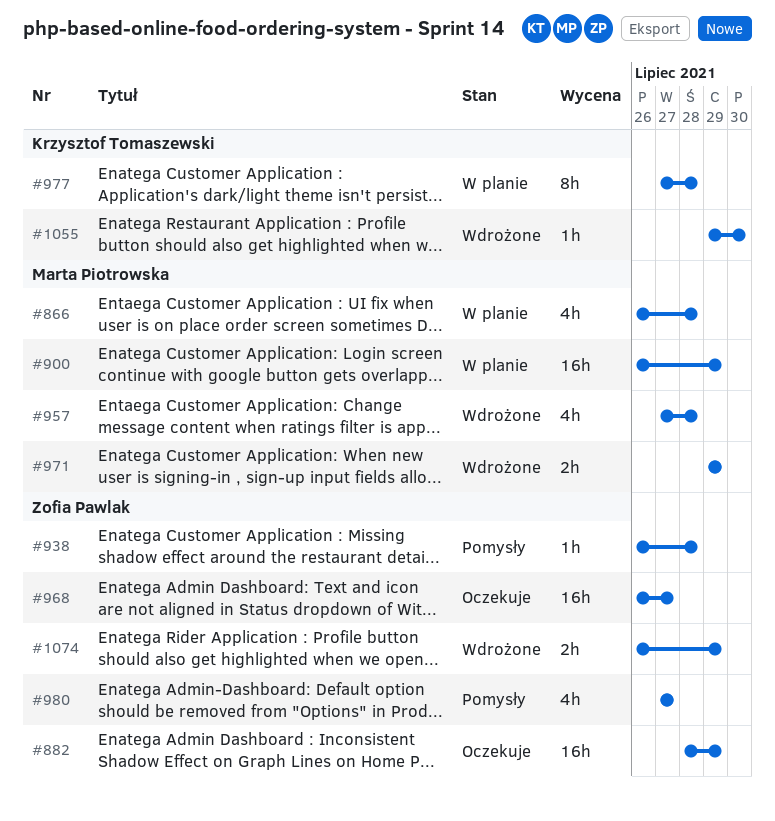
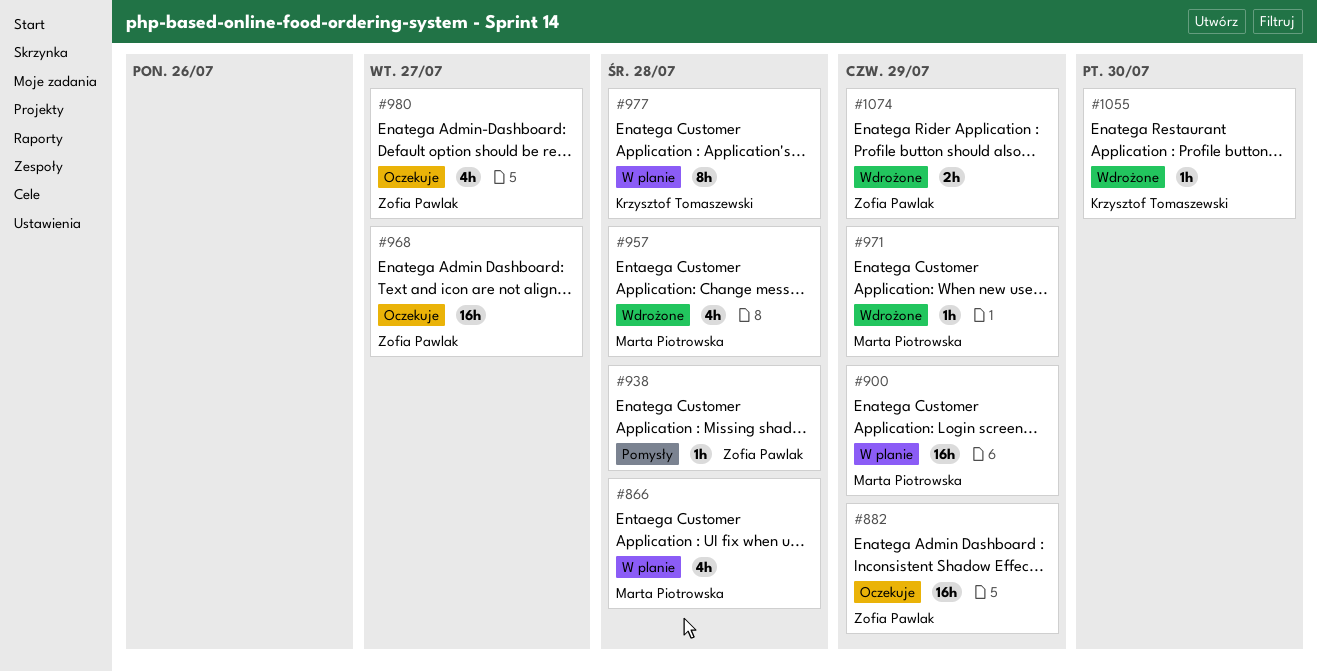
#971, estimate: 2h -> 1h
#980, status: Pomysły -> Oczekuje

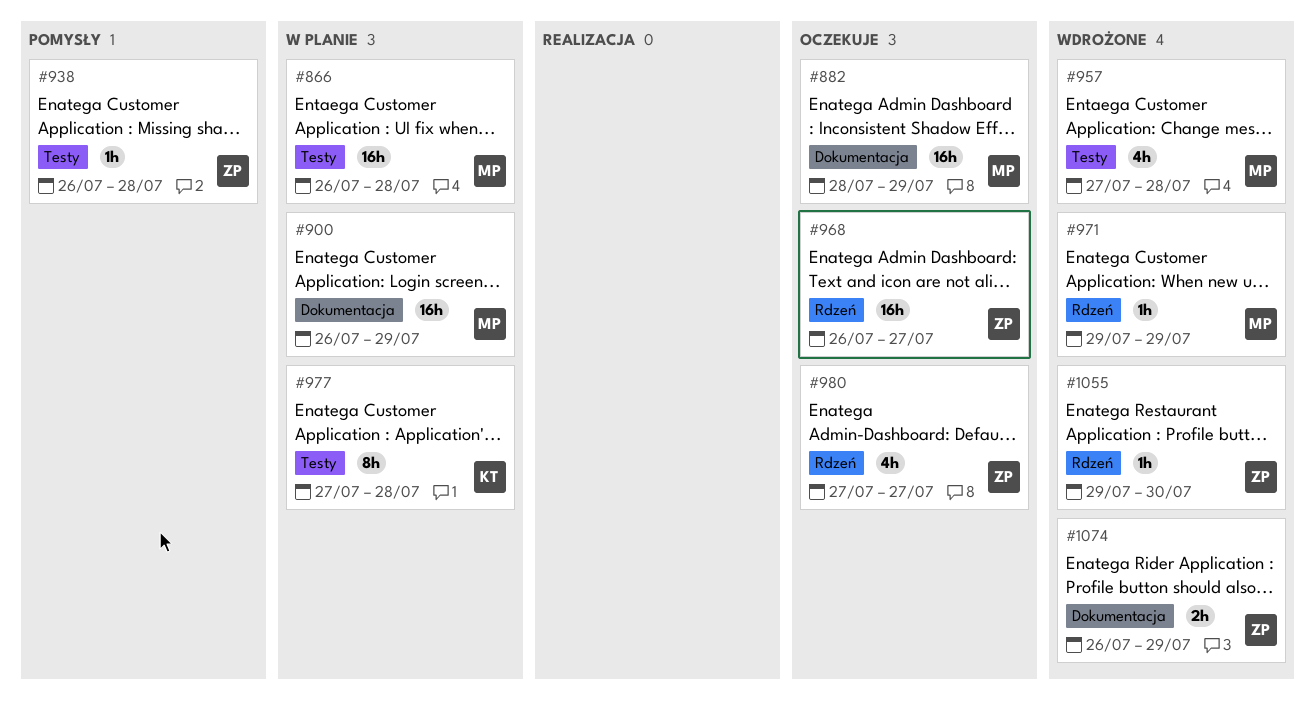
#866, estimate: 4h -> 16h
#882, owner: Zofia Pawlak -> Marta Piotrowska
#1055, owner: Krzysztof Tomaszewski -> Zofia Pawlak

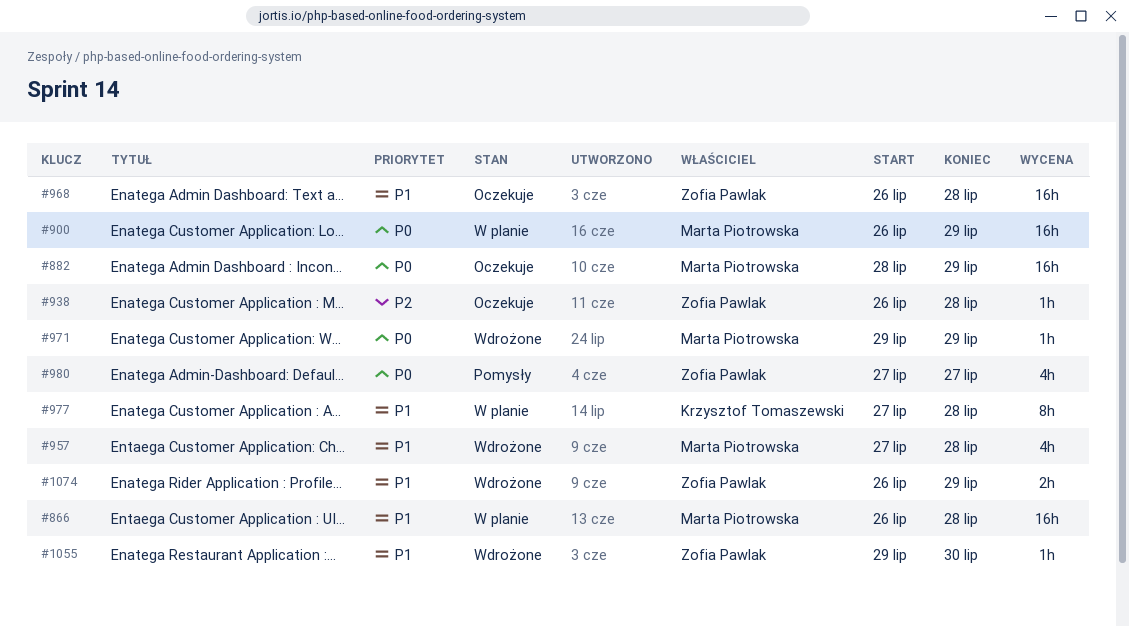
#938, status: Pomysły -> Oczekuje
#968, due: Jul 27 -> Jul 28
#980, status: Oczekuje -> Pomysły

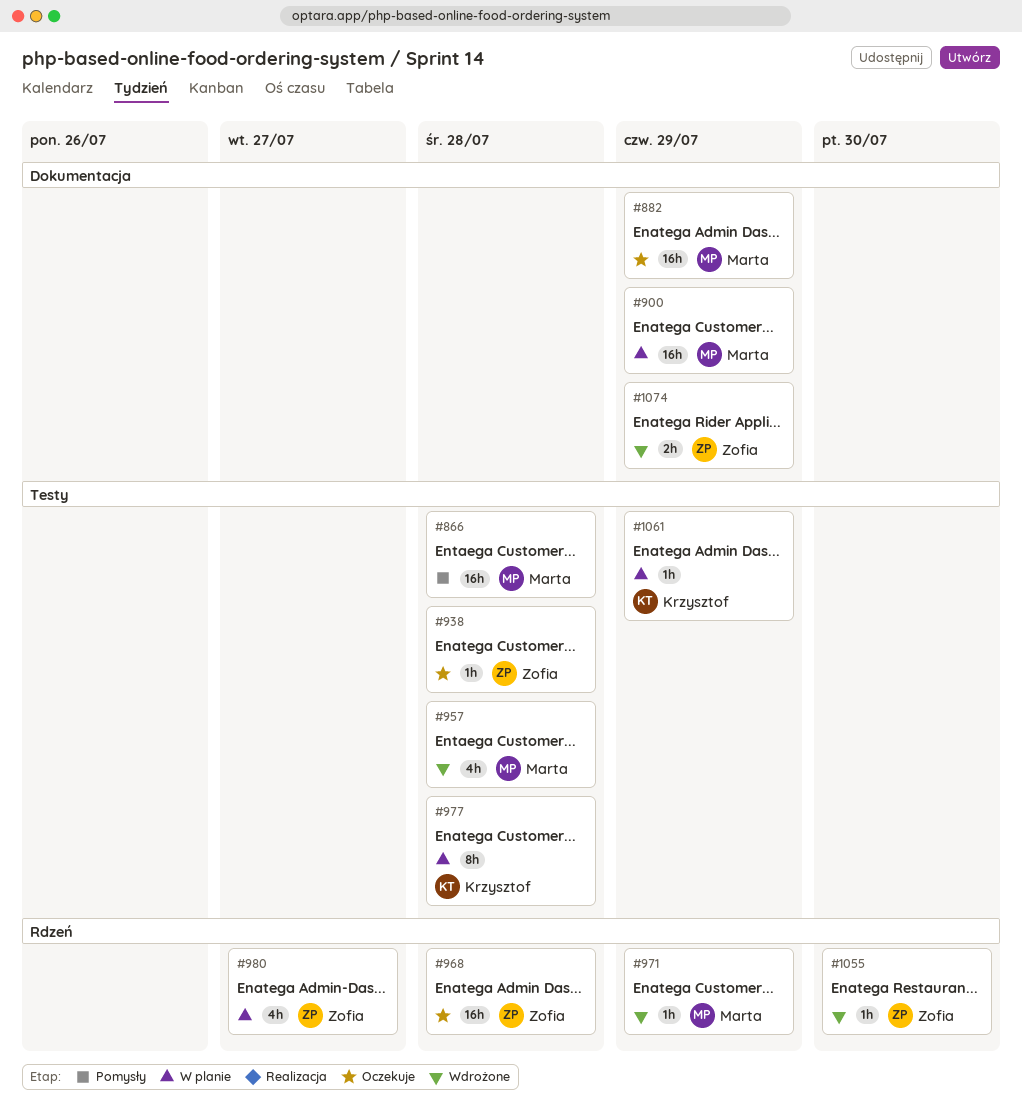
#866, status: W planie -> Pomysły
#980, status: Pomysły -> W planie
#1061: none -> present

